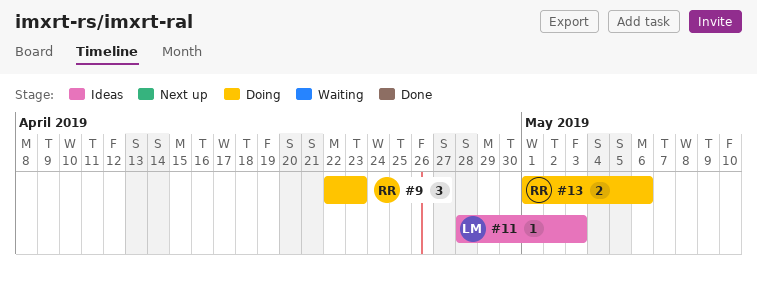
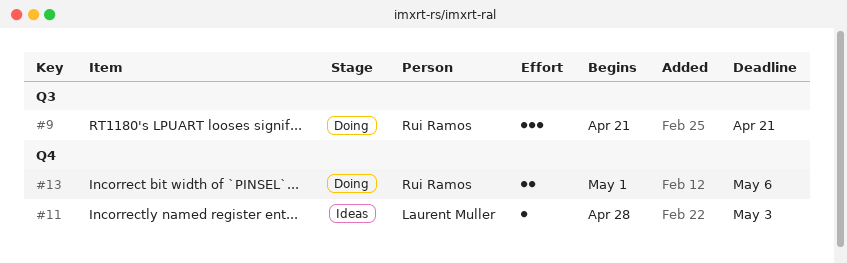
#9, start: Apr 22 -> Apr 21
#9, due: Apr 23 -> Apr 21

